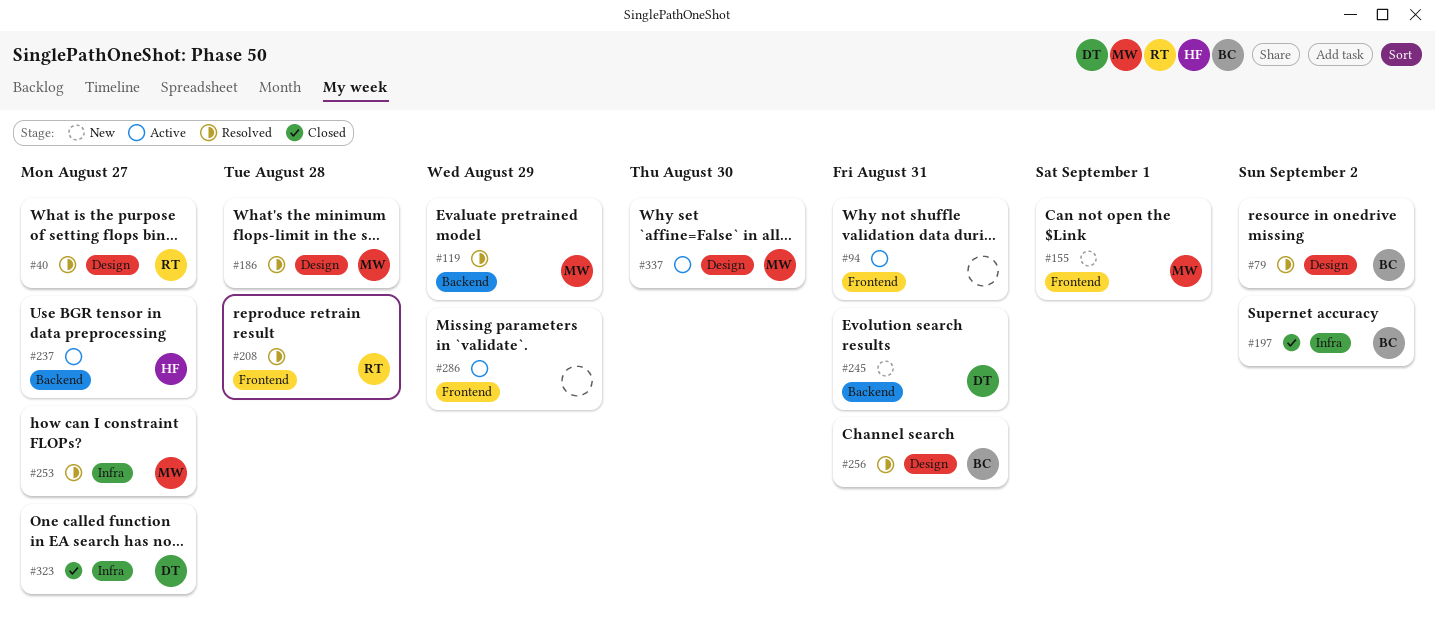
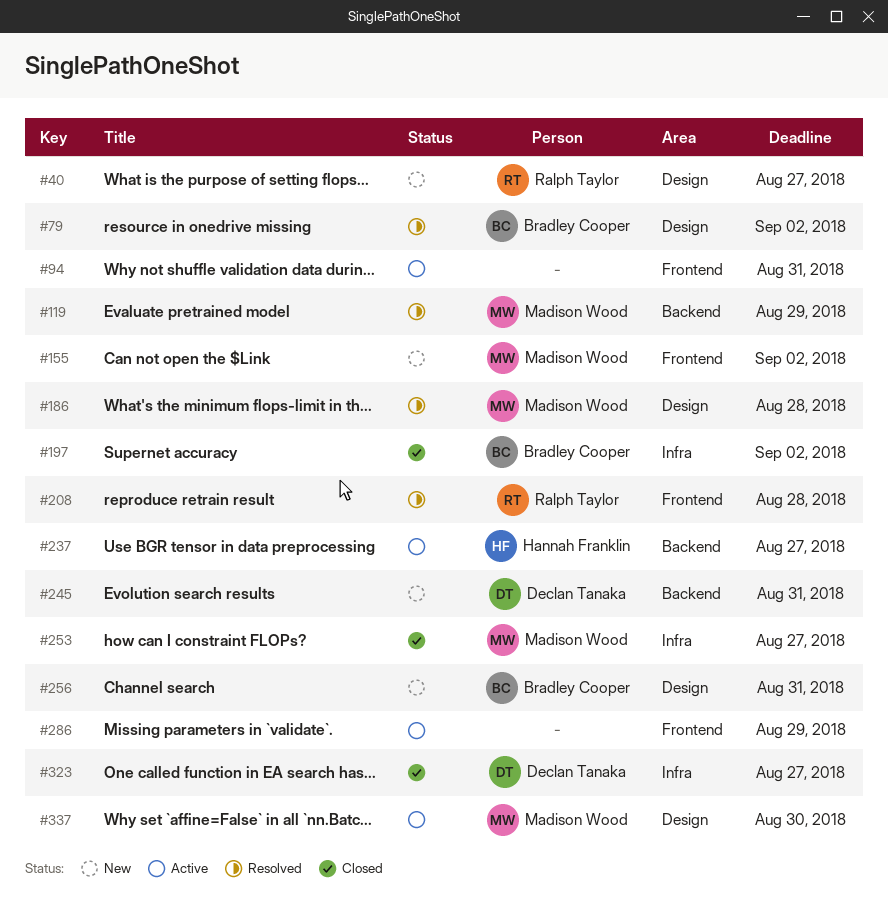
#40, status: Resolved -> New
#155, due: Sep 1 -> Sep 2
#253, status: Resolved -> Closed
#256, status: Resolved -> New

